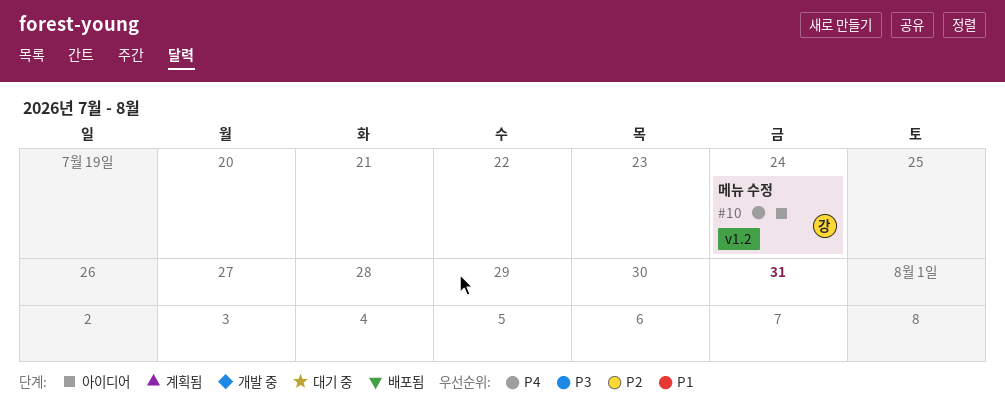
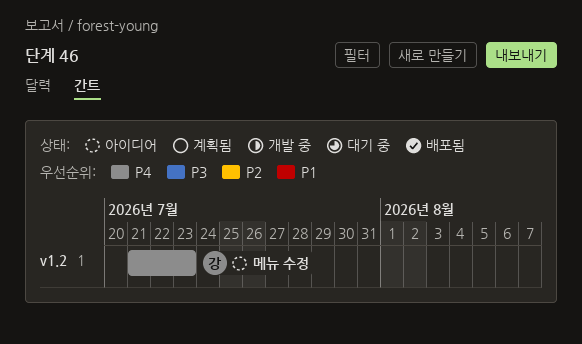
메뉴 수정, due: Jul 24 -> Jul 23

